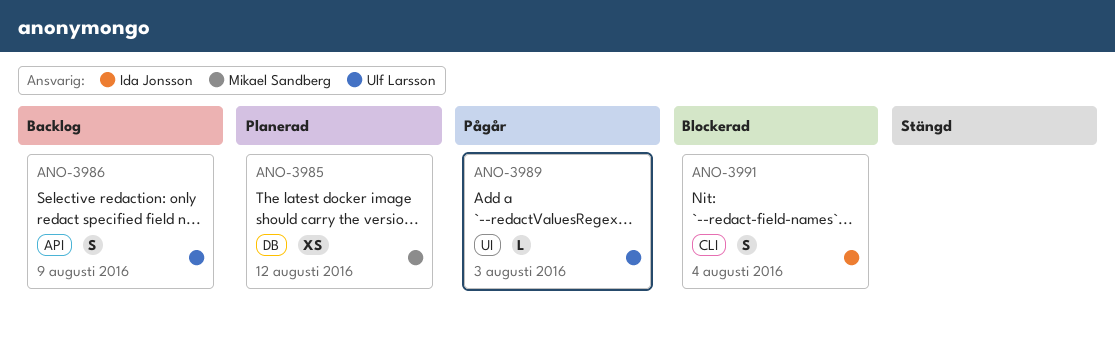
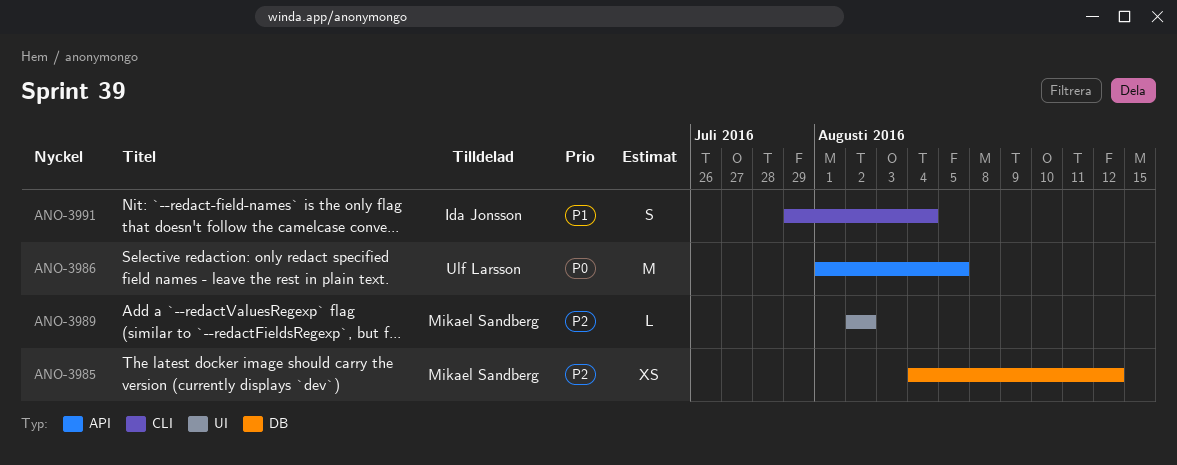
ANO-3986, estimate: S -> M
ANO-3986, due: Aug 9 -> Aug 5
ANO-3989, owner: Ulf Larsson -> Mikael Sandberg
ANO-3989, due: Aug 3 -> Aug 2

